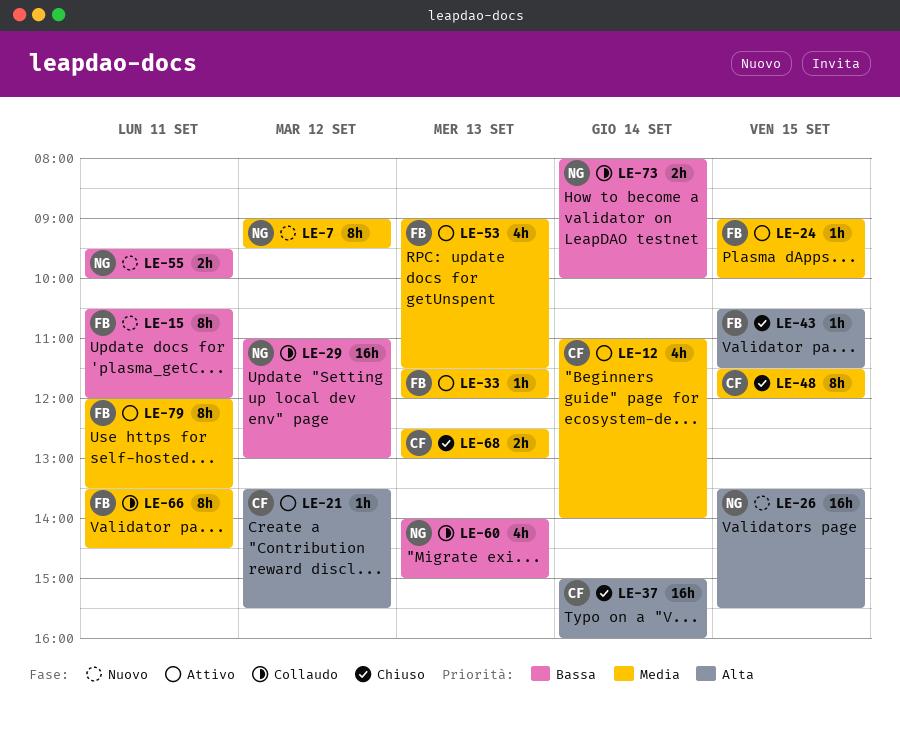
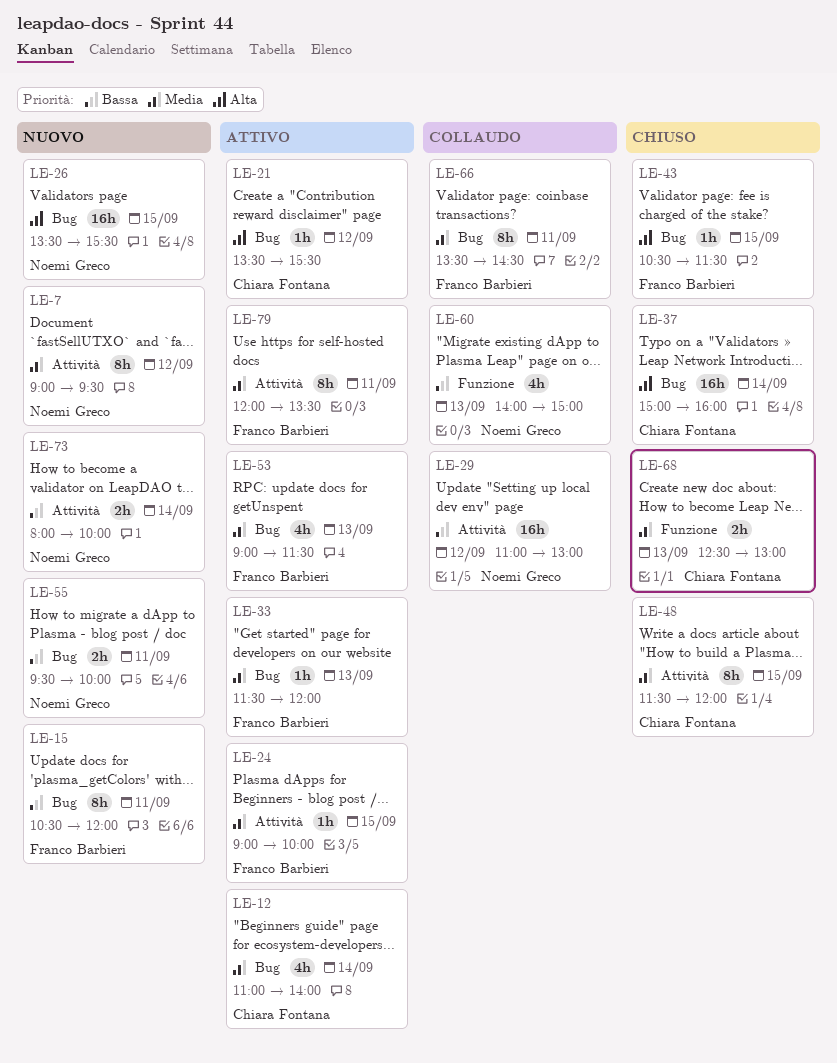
LE-73, status: Collaudo -> Nuovo

